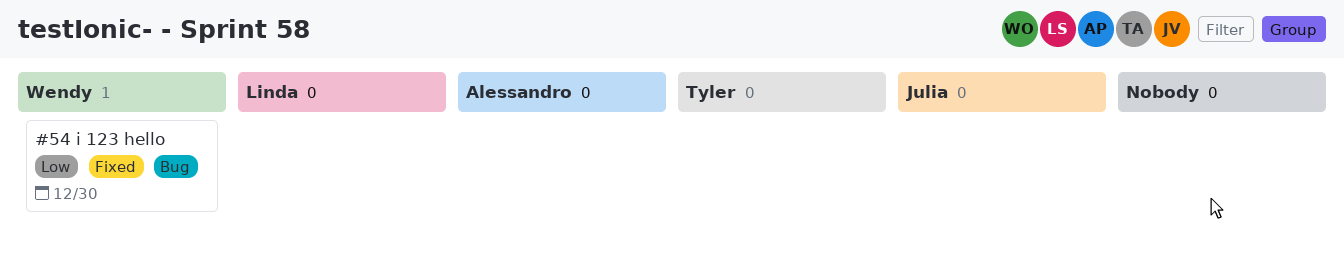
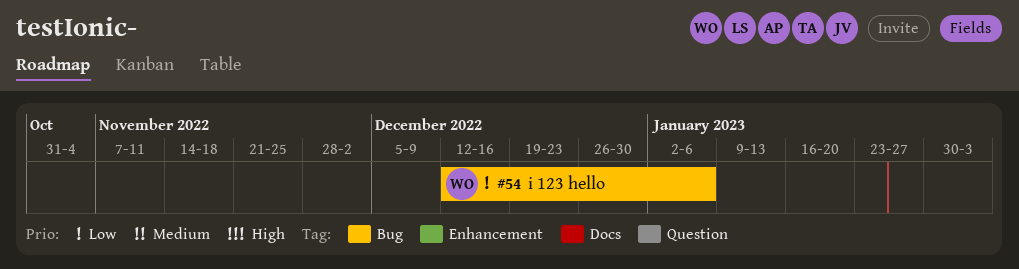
#54, due: Dec 30 -> Jan 6

